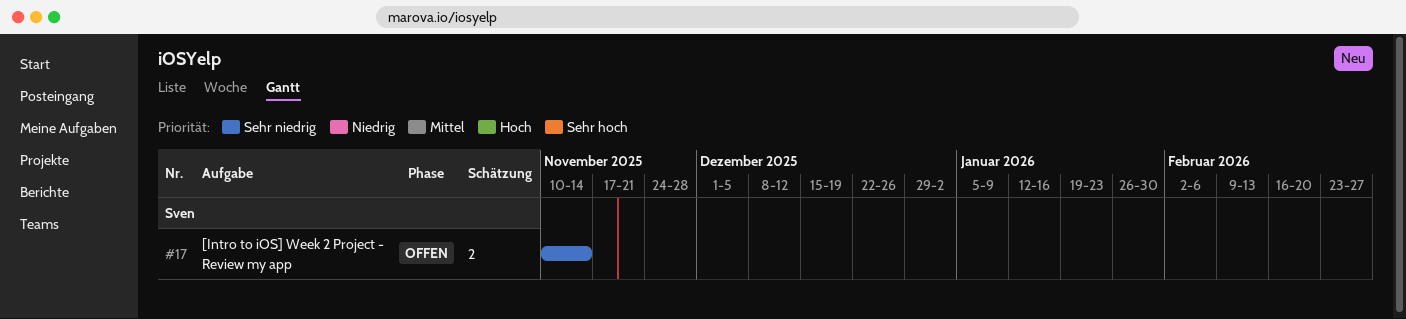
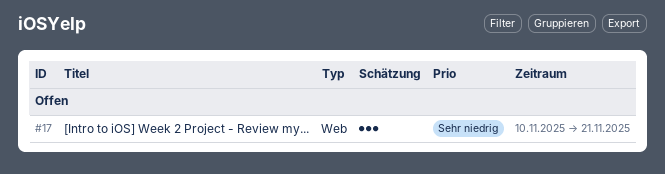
#17, estimate: 2 -> 3
#17, due: Nov 14 -> Nov 21

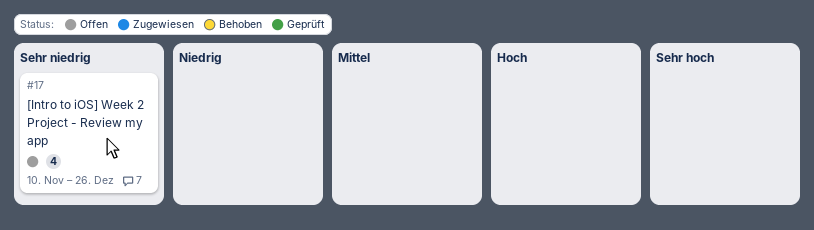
#17, estimate: 3 -> 4
#17, due: Nov 21 -> Dec 26

